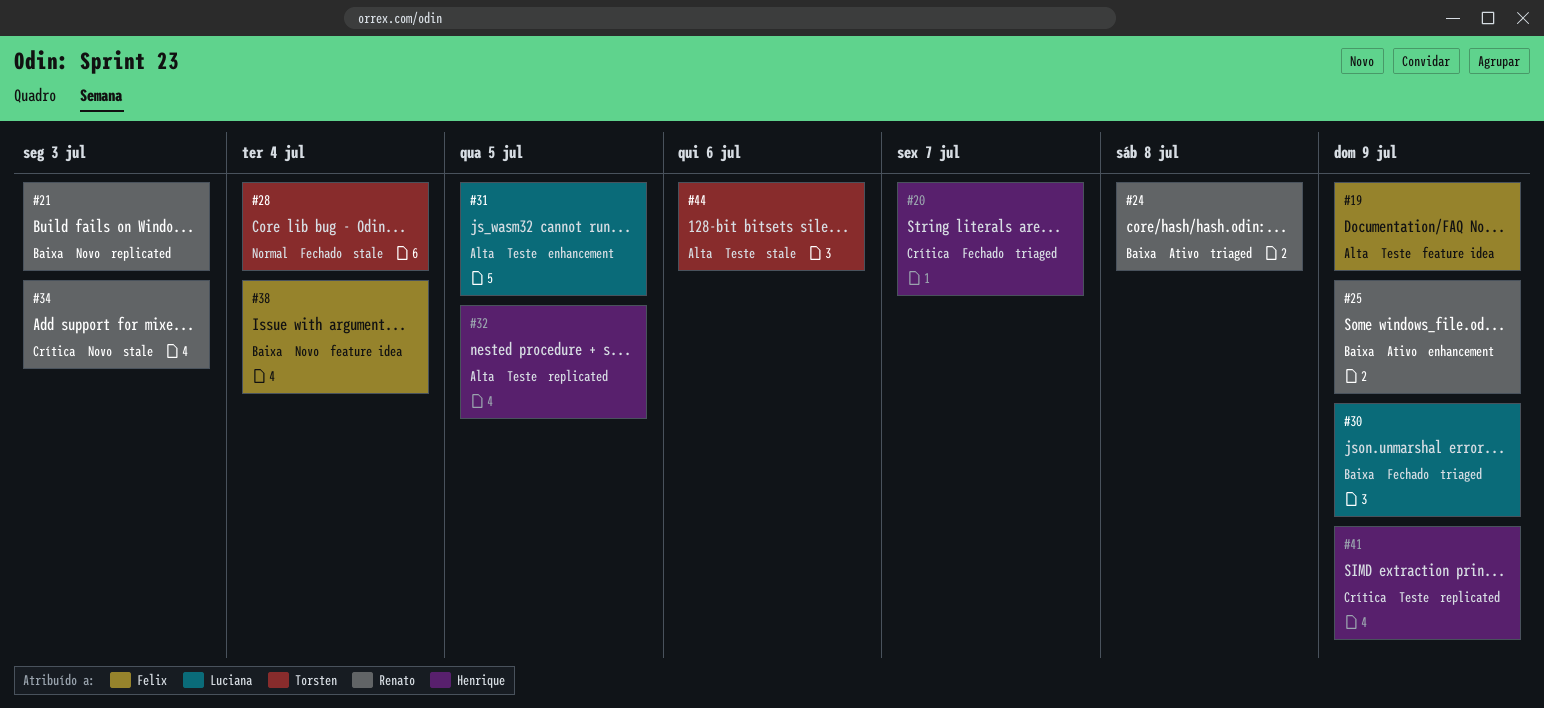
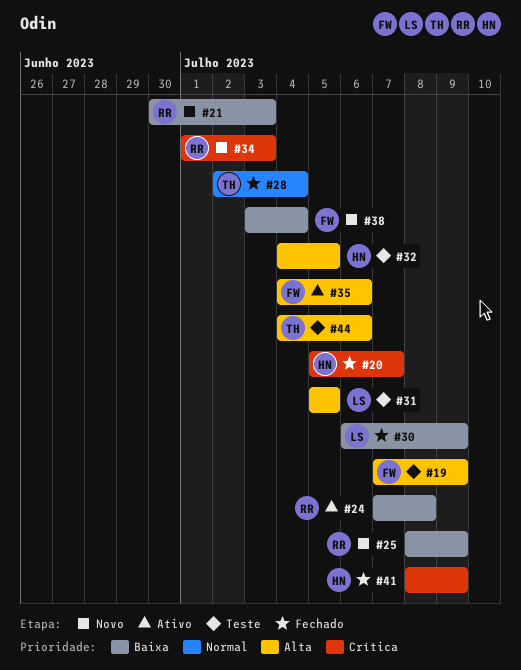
#25, status: Ativo -> Novo
#35: none -> present
#41, status: Teste -> Fechado

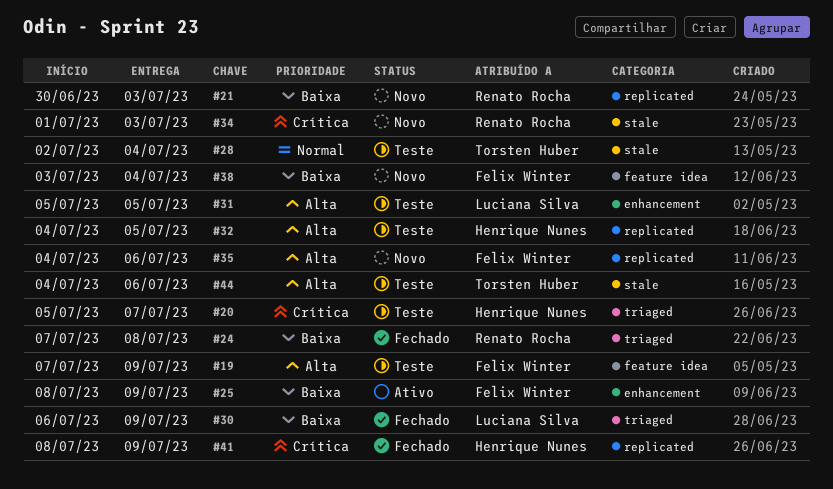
#20, status: Fechado -> Teste
#24, status: Ativo -> Fechado
#25, status: Novo -> Ativo
#25, owner: Renato Rocha -> Felix Winter
#28, status: Fechado -> Teste
#35, status: Ativo -> Novo

